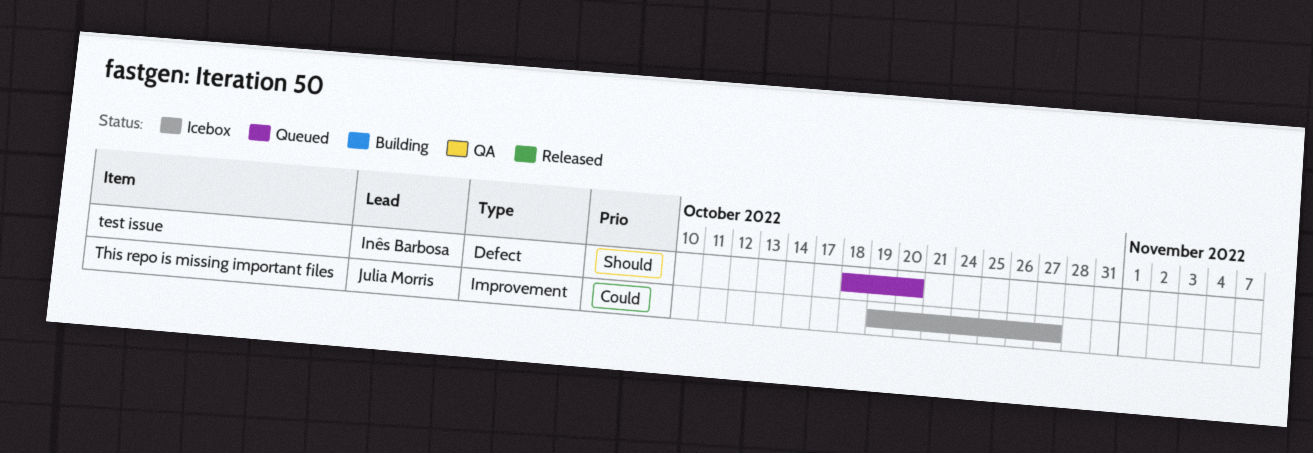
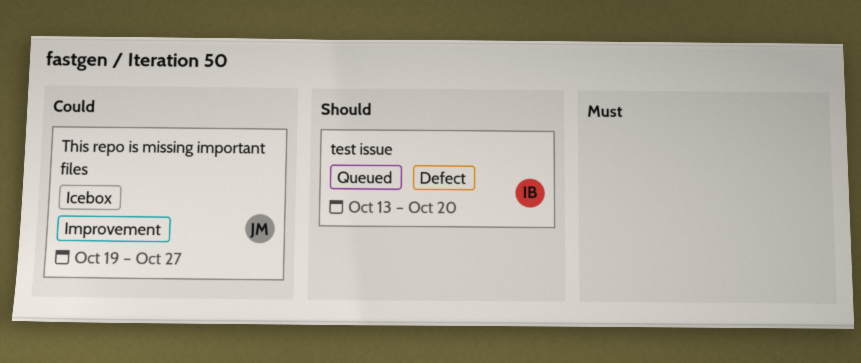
test issue, start: Oct 18 -> Oct 13

